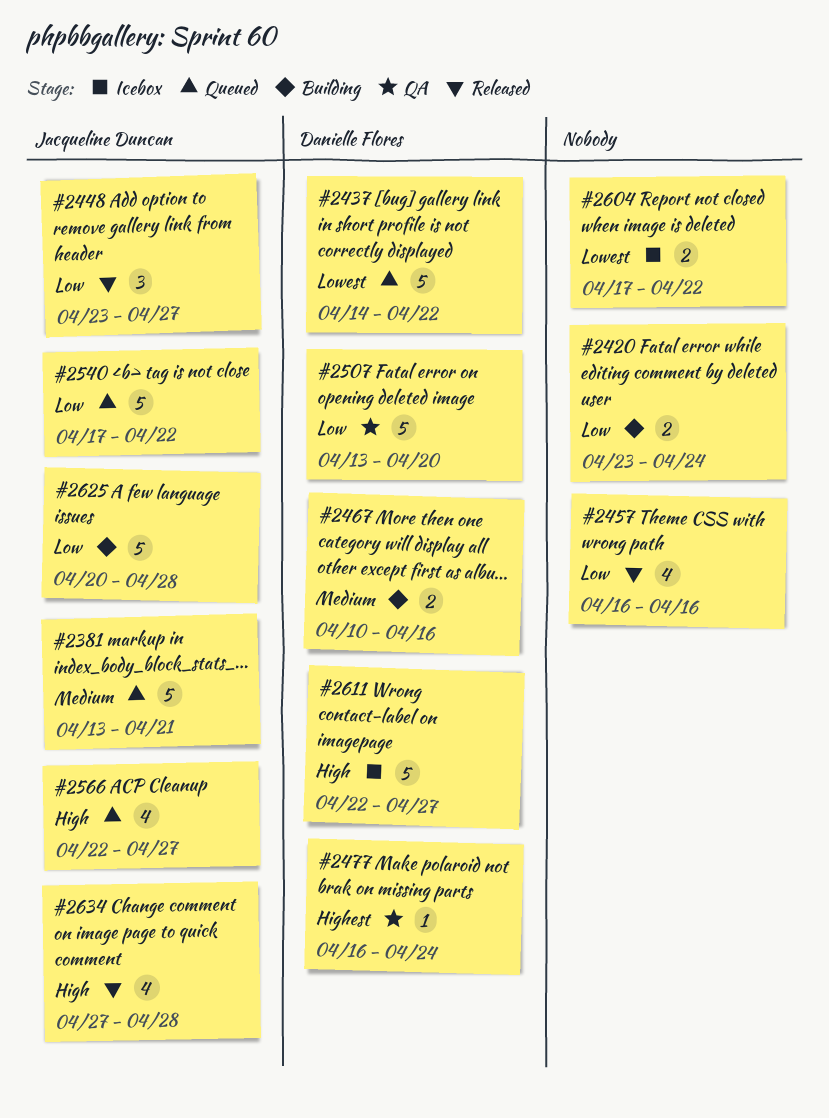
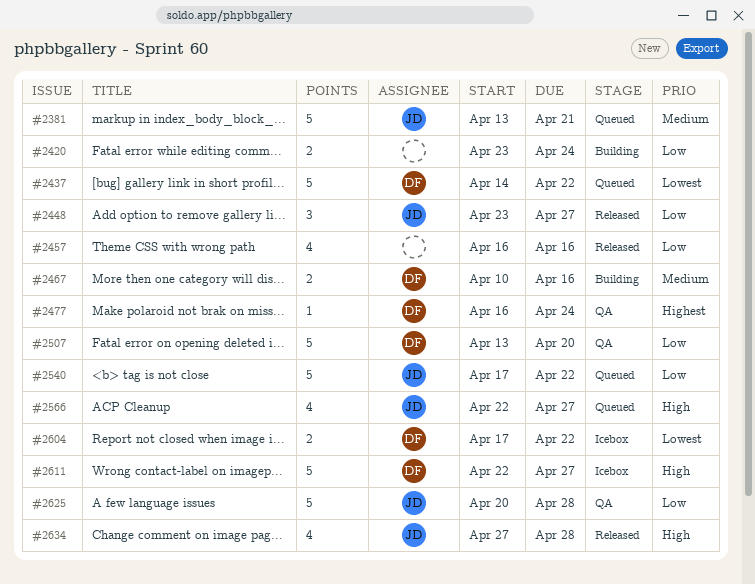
#2604, owner: none -> Danielle Flores
#2625, status: Building -> QA

